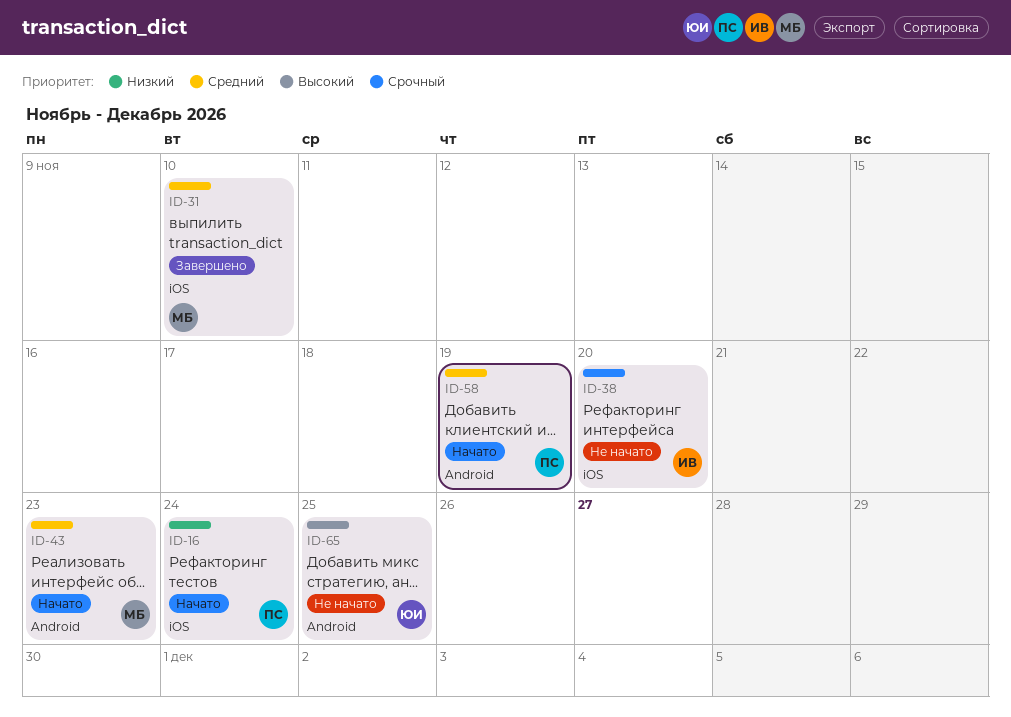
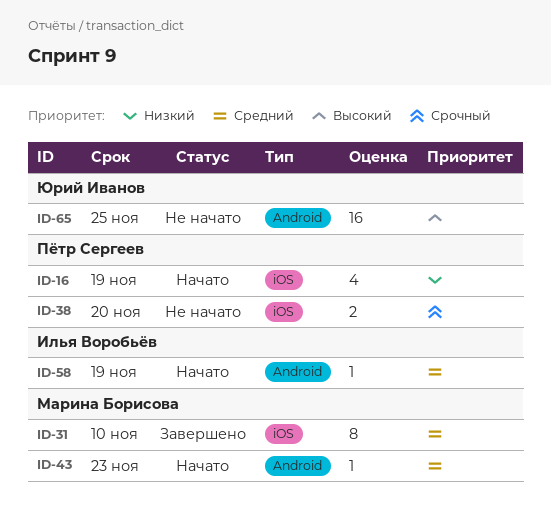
ID-16, due: Nov 24 -> Nov 19
ID-38, owner: Илья Воробьёв -> Пётр Сергеев
ID-58, owner: Пётр Сергеев -> Илья Воробьёв

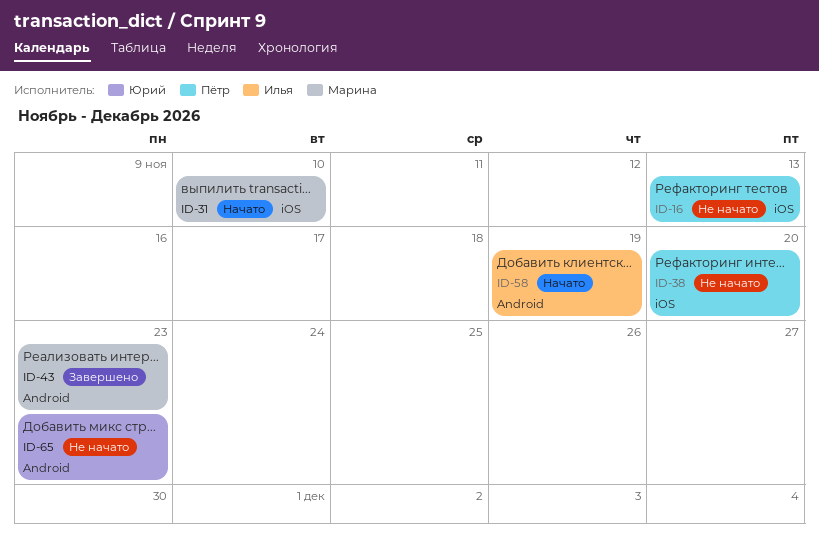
ID-16, status: Начато -> Не начато
ID-16, due: Nov 19 -> Nov 13
ID-31, status: Завершено -> Начато
ID-43, status: Начато -> Завершено
ID-65, due: Nov 25 -> Nov 23

